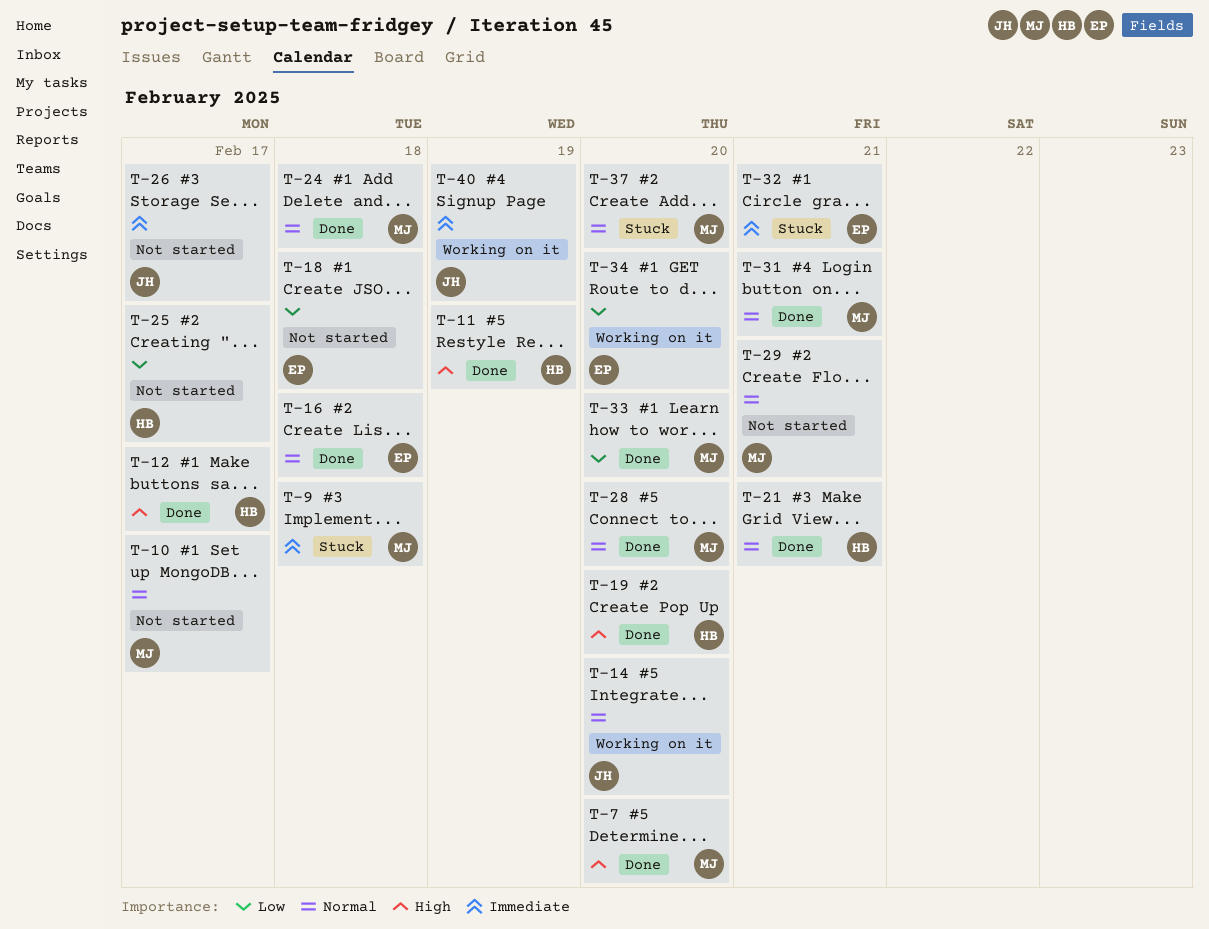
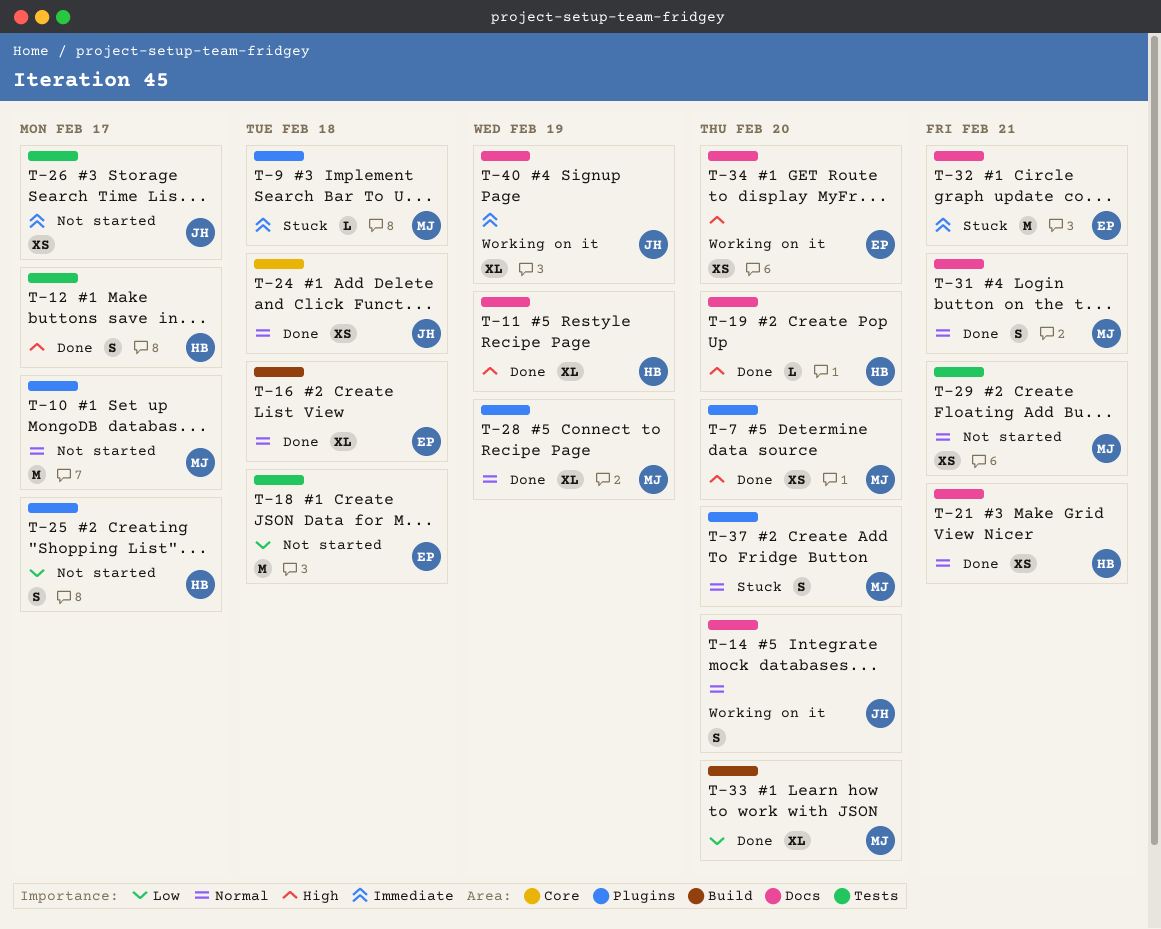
T-24, owner: MJ -> JH
T-28, due: Feb 20 -> Feb 19
T-34, priority: Low -> High

